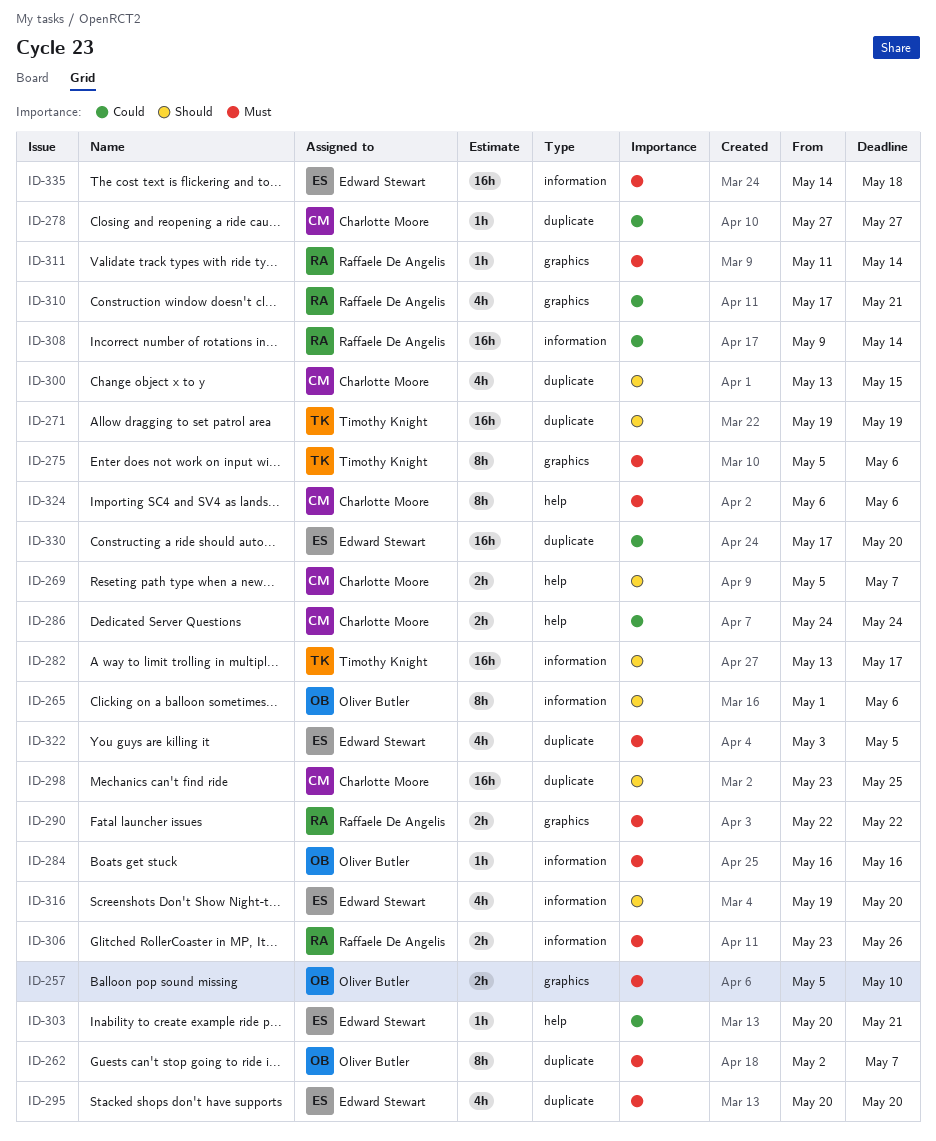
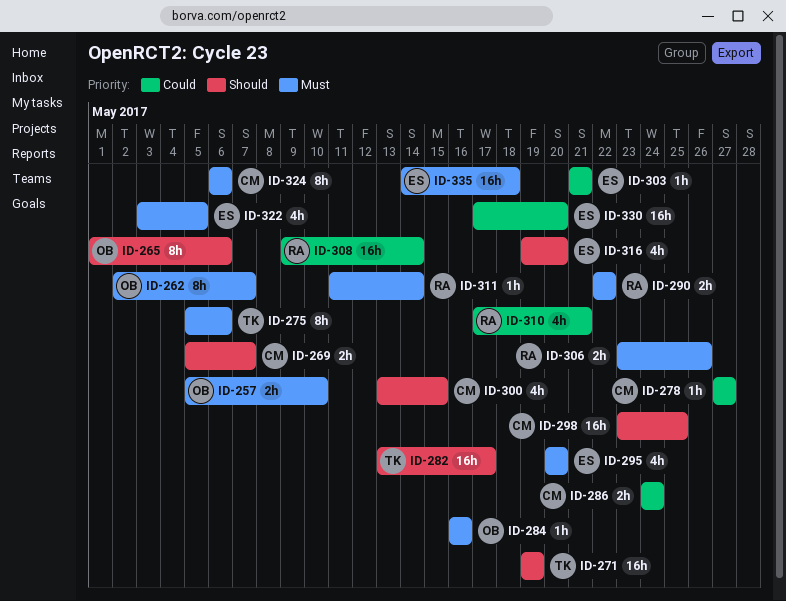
ID-303, start: May 20 -> May 21

